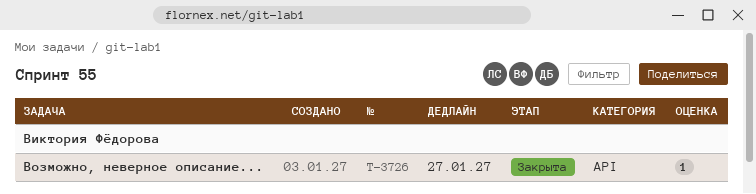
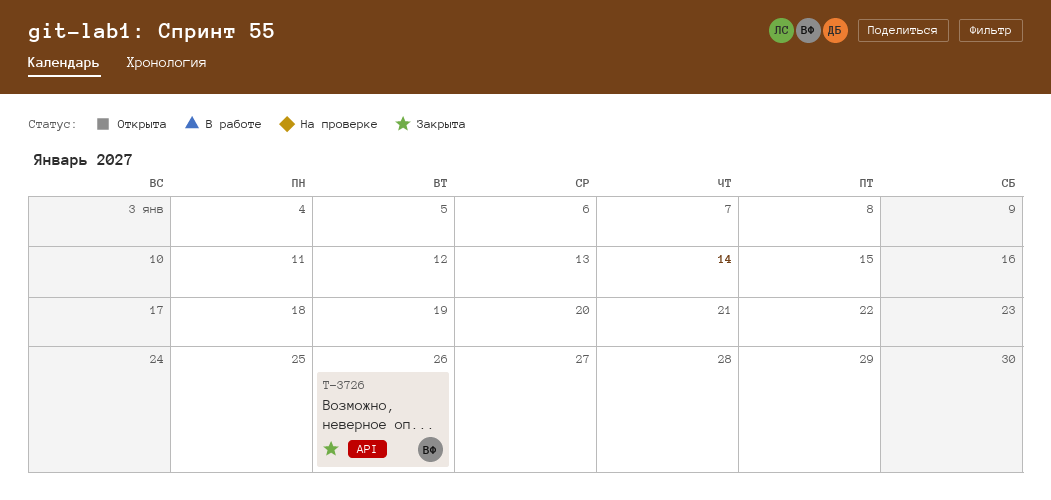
T-3726, due: Jan 27 -> Jan 26

